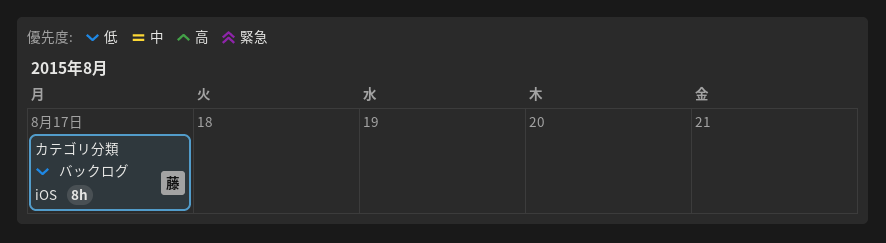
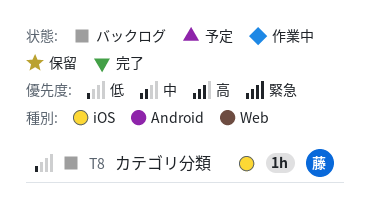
カテゴリ分類, estimate: 8h -> 1h

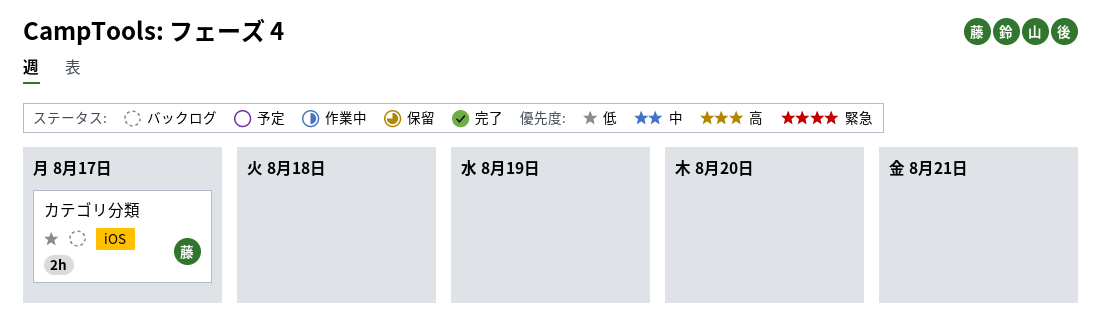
カテゴリ分類, estimate: 1h -> 2h

